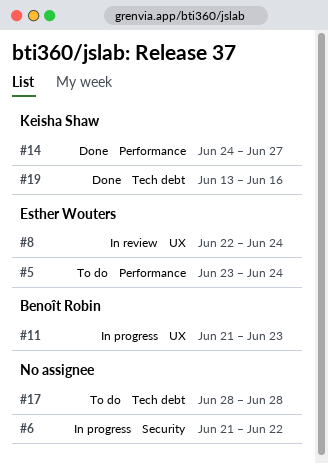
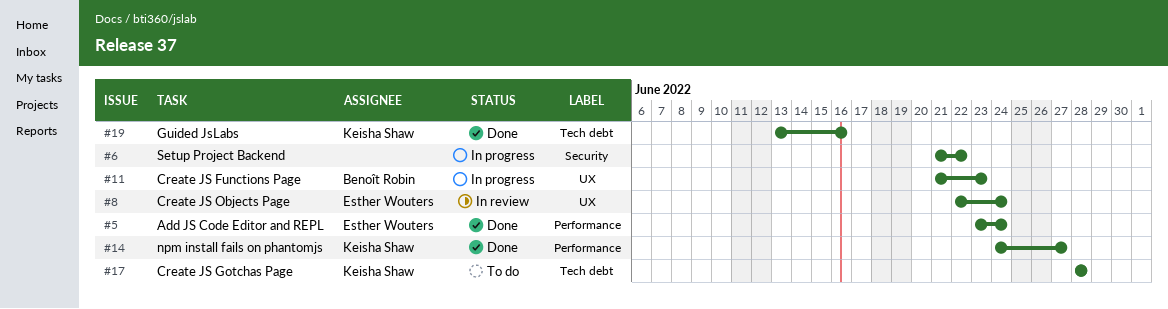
#5, status: To do -> Done
#17, owner: none -> Keisha Shaw

